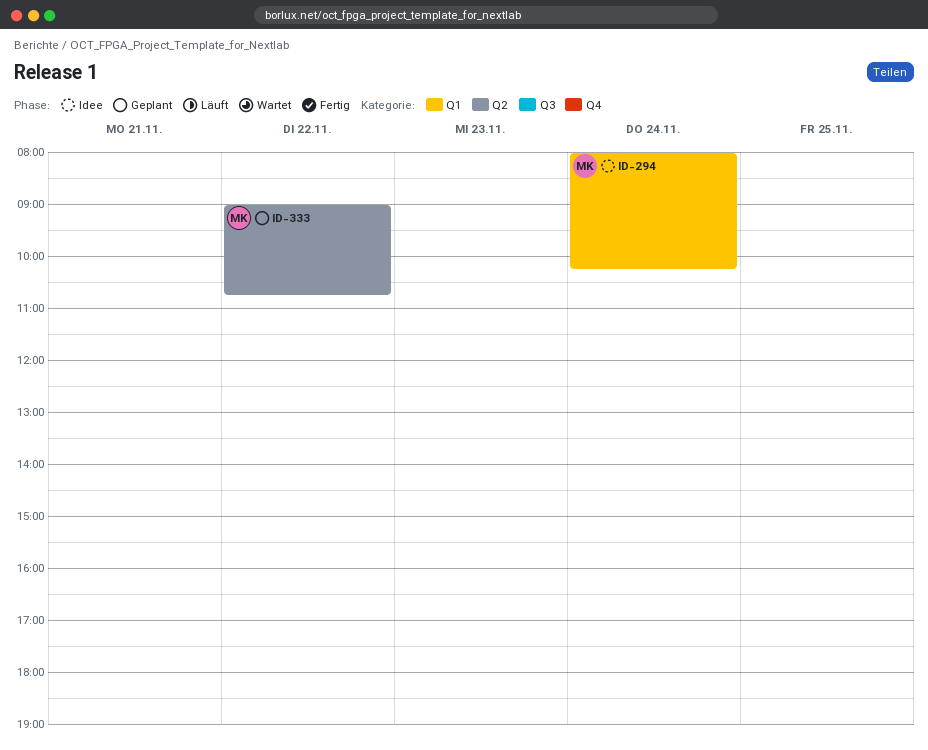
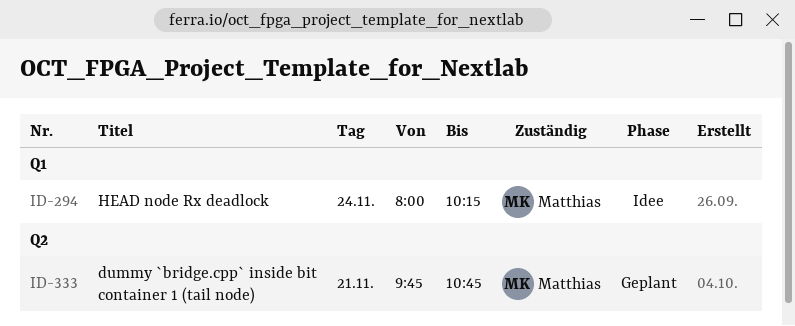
ID-333, day: Nov 22 -> Nov 21
ID-333, begins: 09:00 -> 09:45

